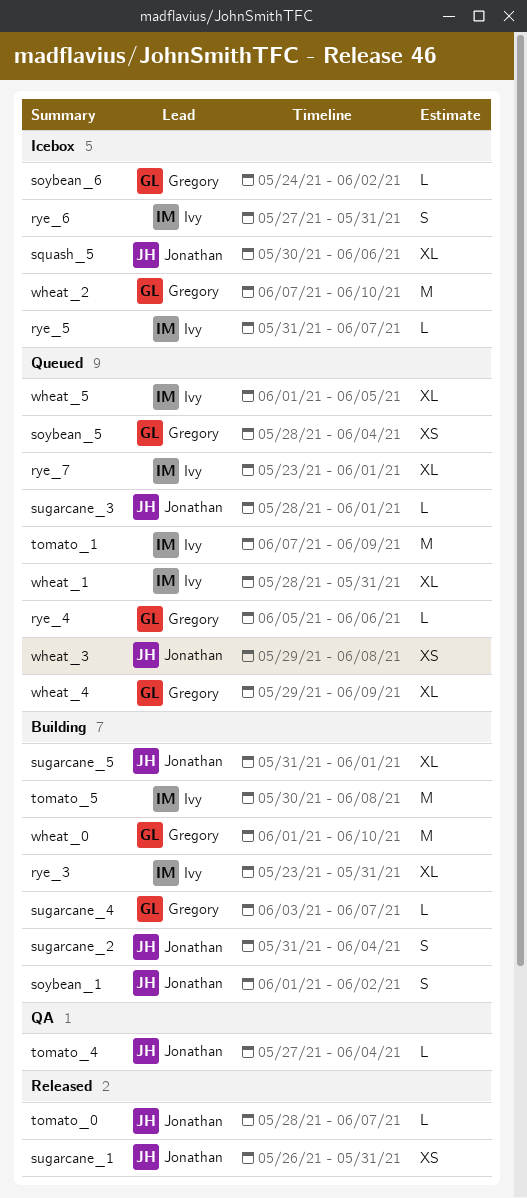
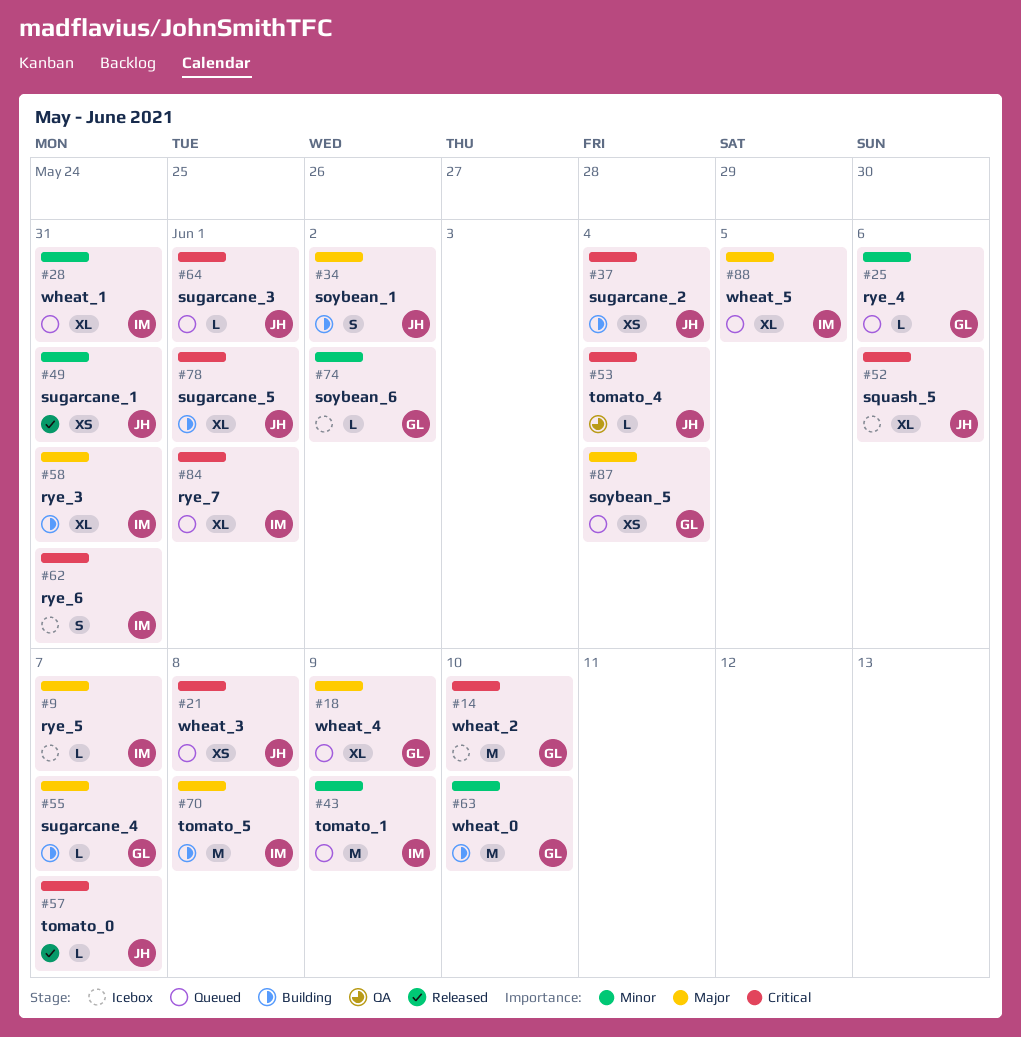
sugarcane_2, estimate: S -> XS

